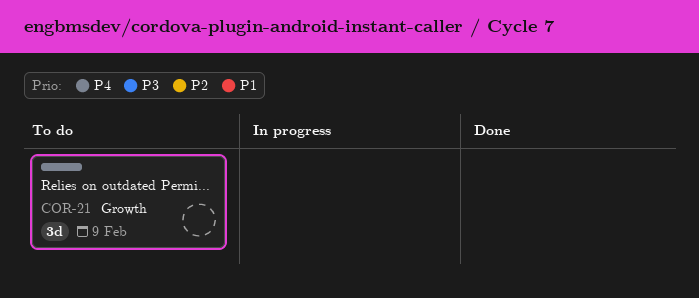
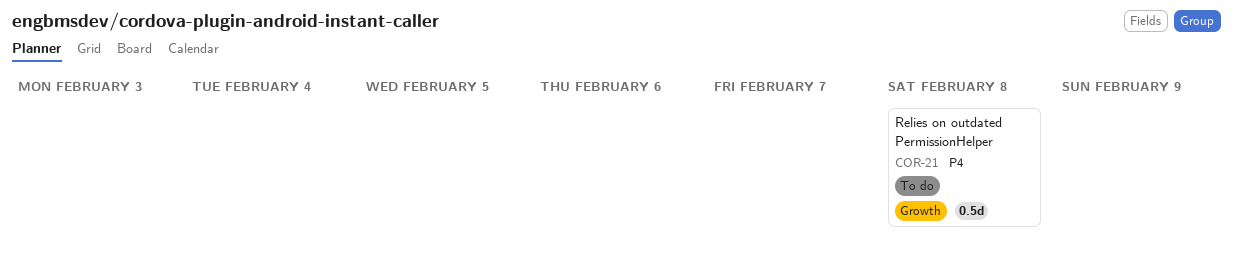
COR-21, estimate: 3d -> 0.5d
COR-21, due: Feb 9 -> Feb 8

